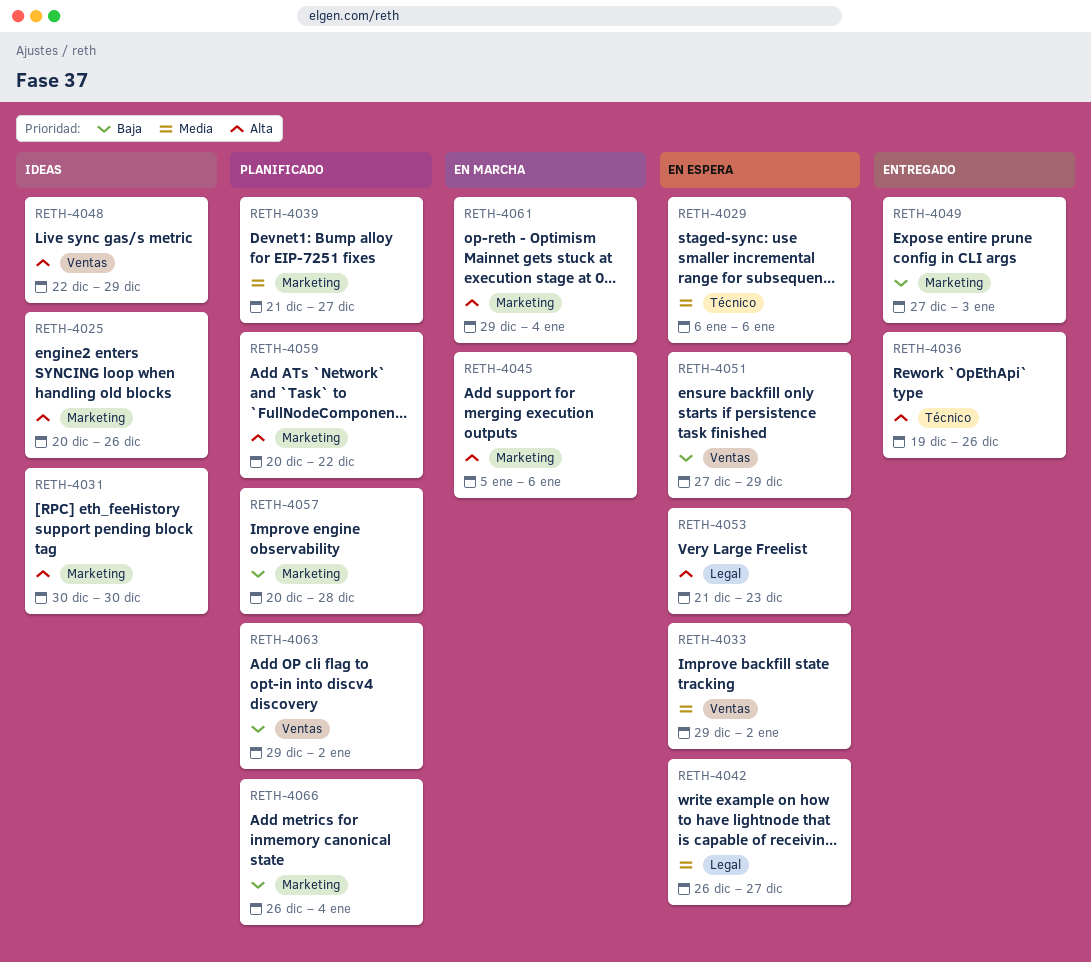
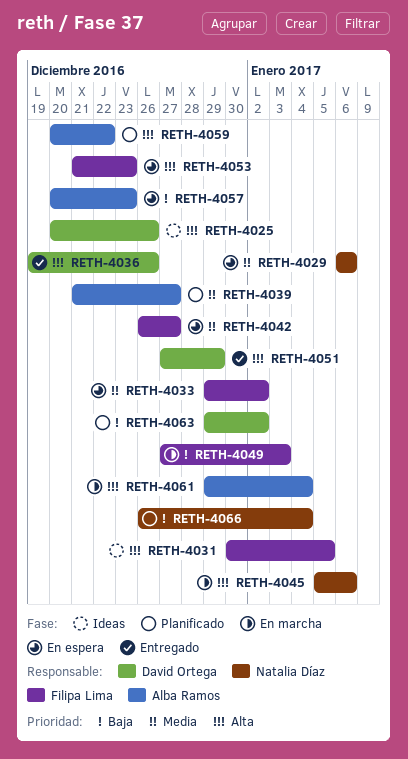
RETH-4031, due: Dec 30 -> Jan 5
RETH-4048: present -> none
RETH-4049, status: Entregado -> En marcha
RETH-4051, status: En espera -> Entregado
RETH-4051, priority: Baja -> Alta
RETH-4057, status: Planificado -> En espera
RETH-4057, due: Dec 28 -> Dec 23

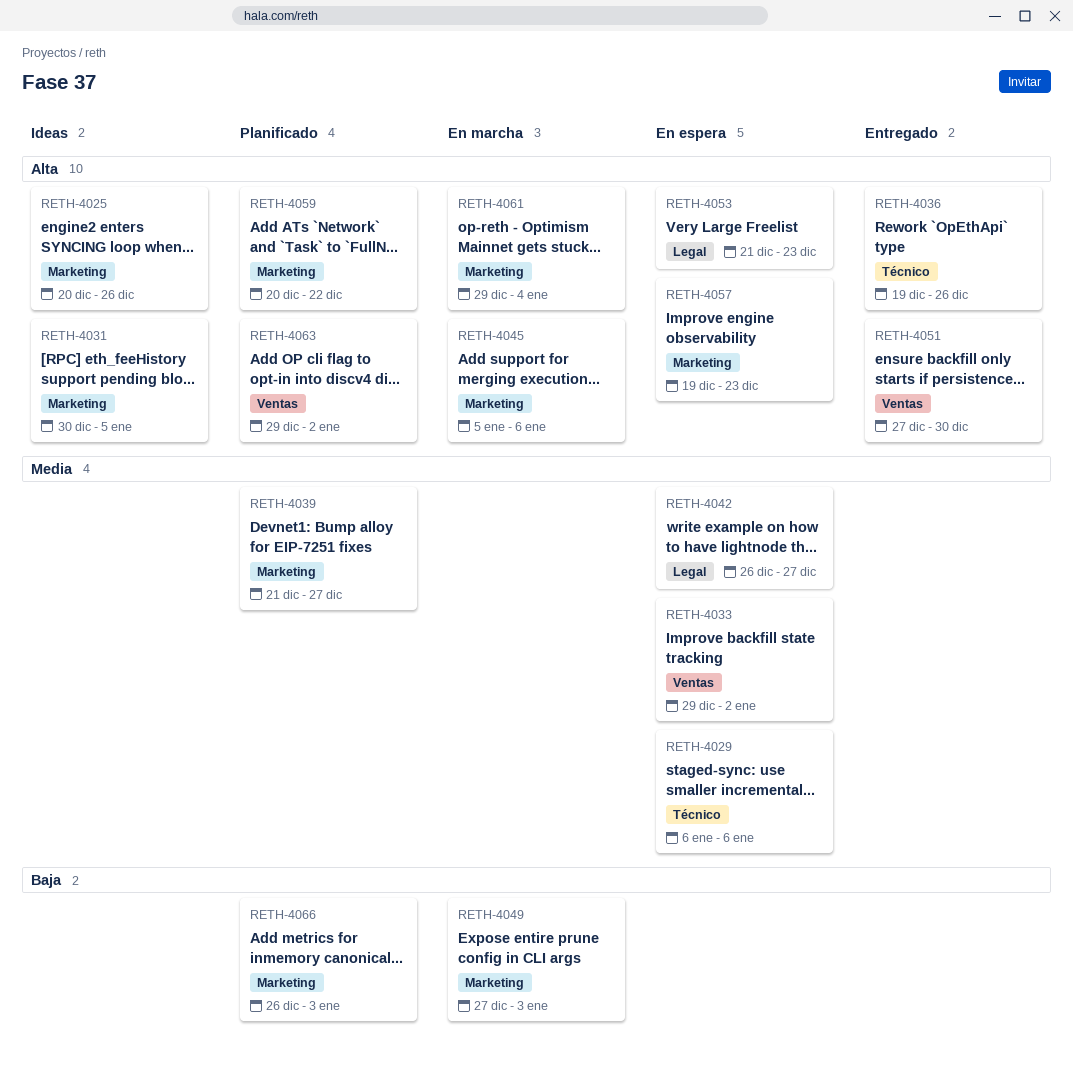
RETH-4051, due: Dec 29 -> Dec 30
RETH-4057, priority: Baja -> Alta
RETH-4057, start: Dec 20 -> Dec 19
RETH-4063, priority: Baja -> Alta
RETH-4066, due: Jan 4 -> Jan 3

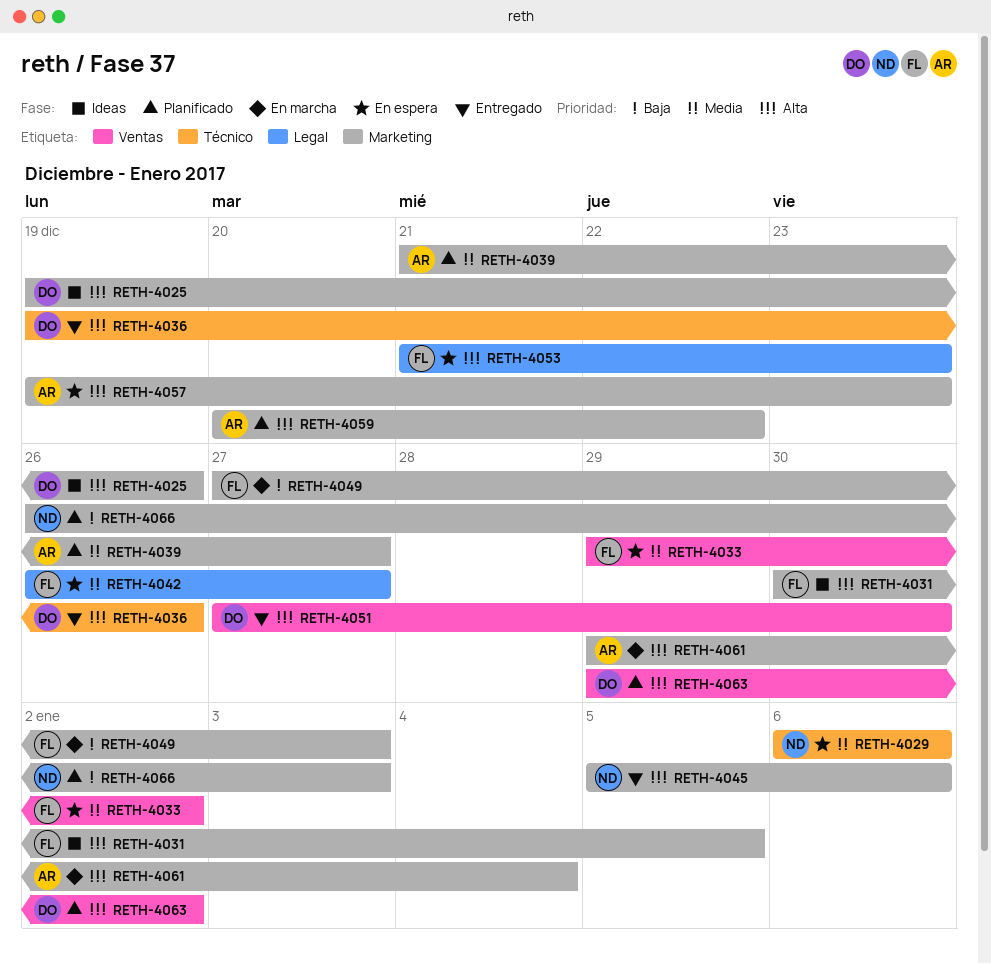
RETH-4025, start: Dec 20 -> Dec 19
RETH-4045, status: En marcha -> Entregado

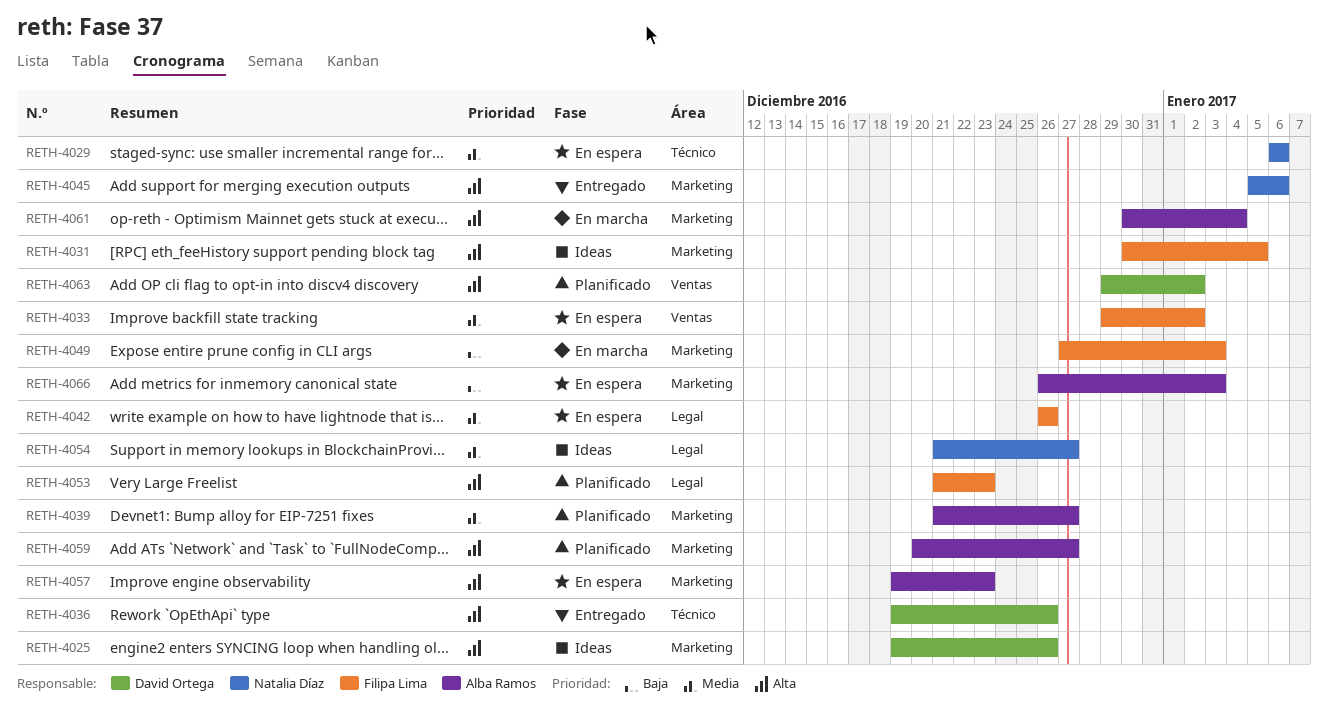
RETH-4042, due: Dec 27 -> Dec 26
RETH-4051: present -> none
RETH-4053, status: En espera -> Planificado
RETH-4054: none -> present
RETH-4059, due: Dec 22 -> Dec 27
RETH-4061, start: Dec 29 -> Dec 30
RETH-4066, status: Planificado -> En espera
RETH-4066, owner: Natalia Díaz -> Alba Ramos

